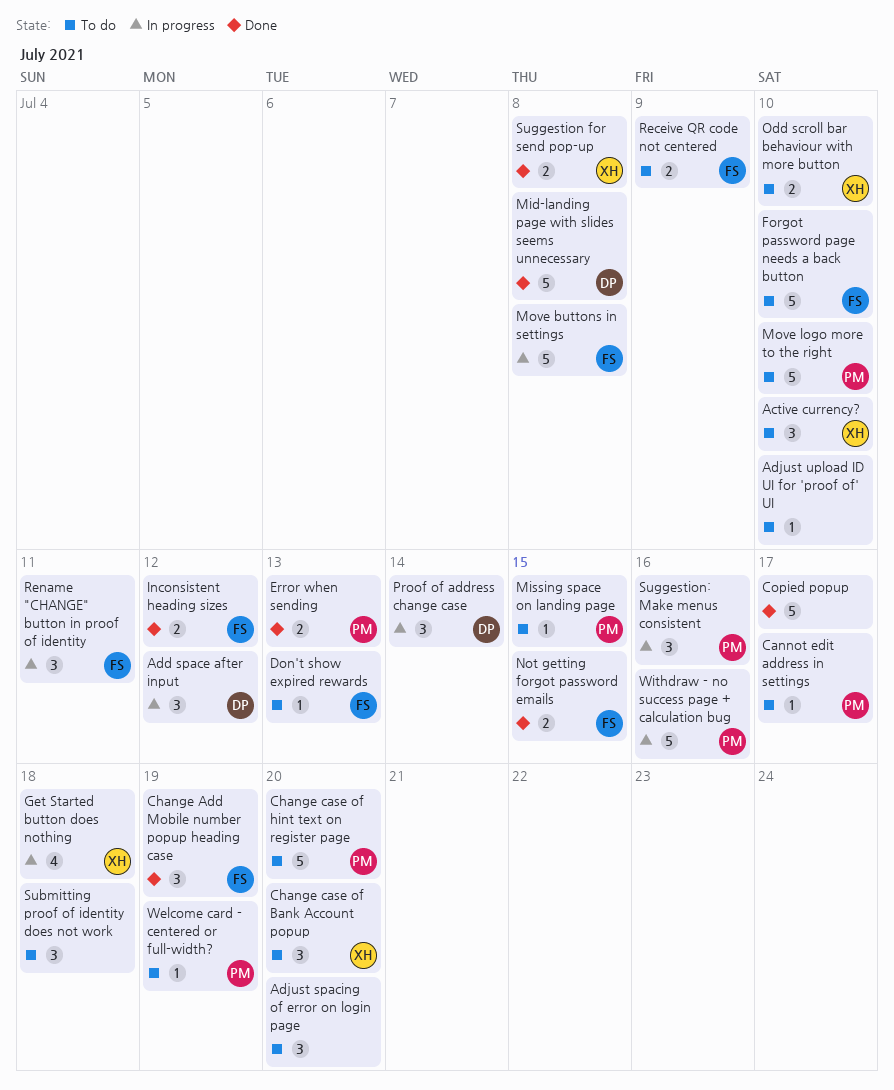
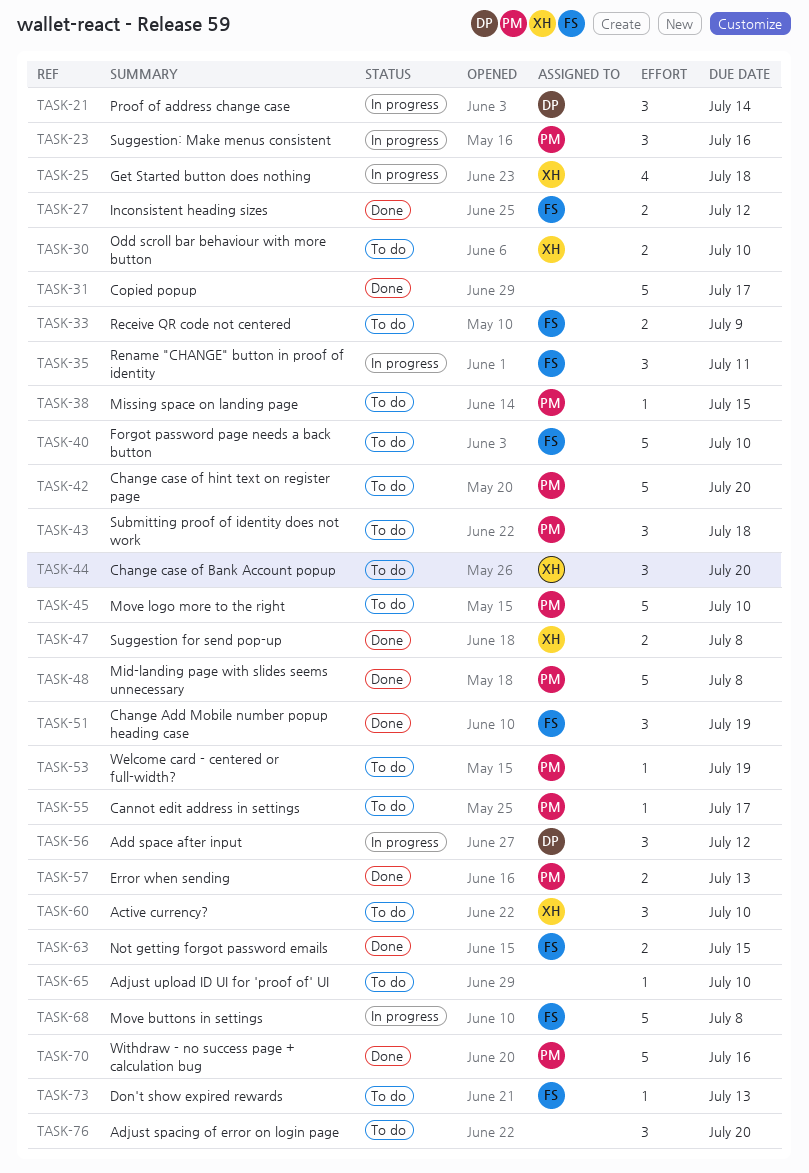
Mid-landing page with slides seems unnecessary, owner: DP -> PM
Submitting proof of identity does not work, owner: none -> PM
Withdraw - no success page + calculation bug, status: In progress -> Done

